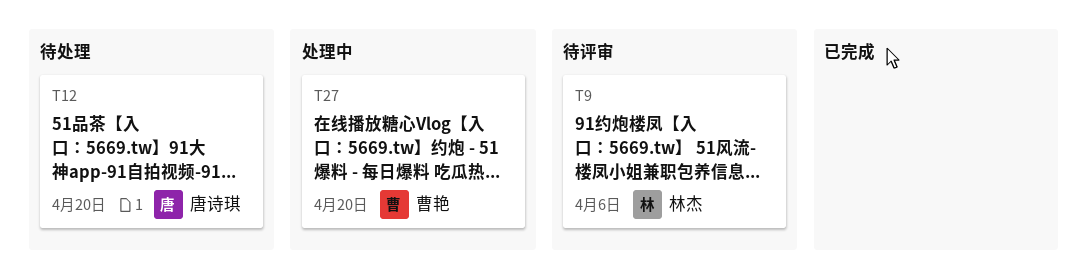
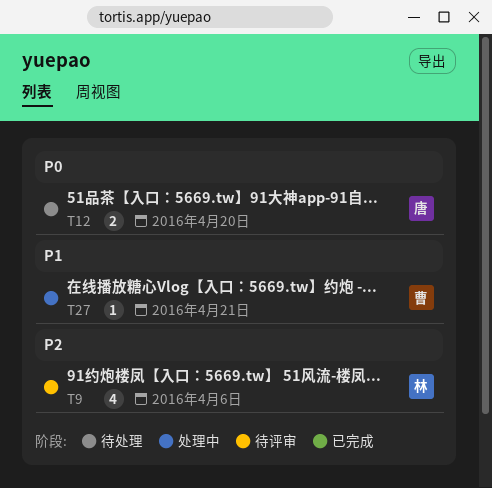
T27, due: Apr 20 -> Apr 21

